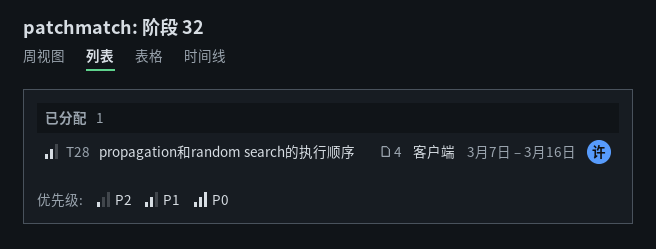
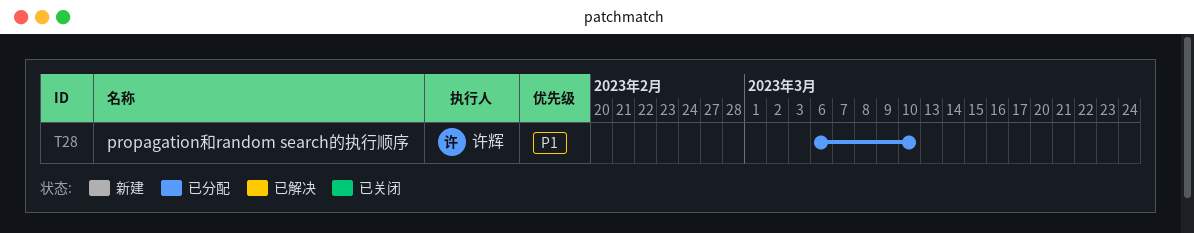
T28, start: Mar 7 -> Mar 6
T28, due: Mar 16 -> Mar 10

